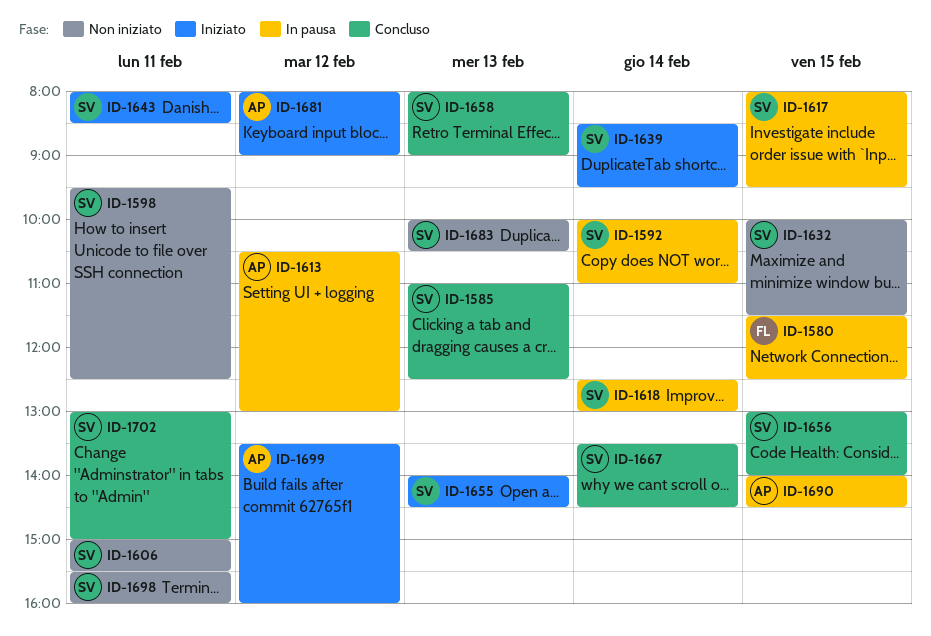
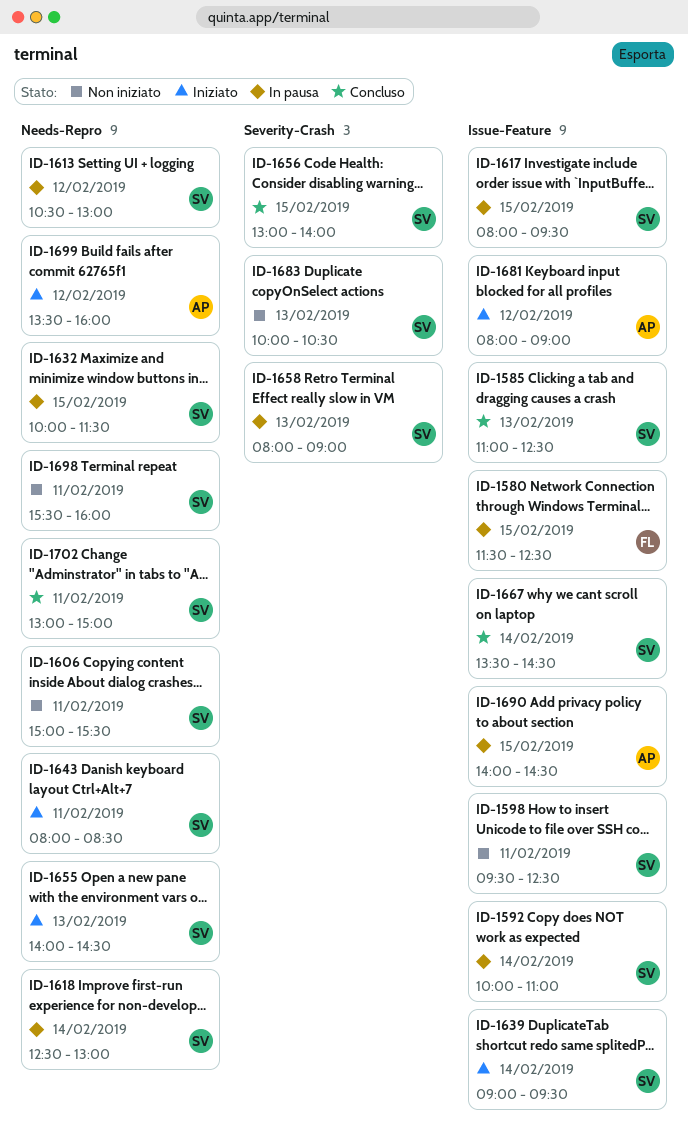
ID-1613, owner: AP -> SV
ID-1632, status: Non iniziato -> In pausa
ID-1639, begins: 08:30 -> 09:00
ID-1658, status: Concluso -> In pausa

